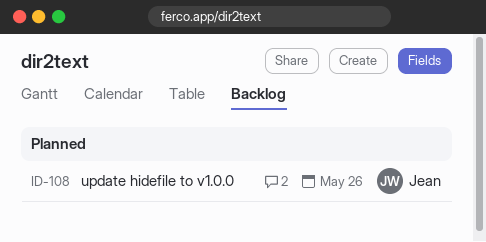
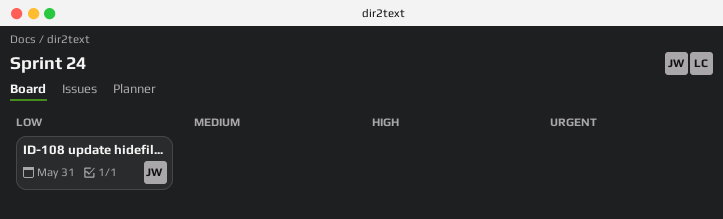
ID-108, due: May 26 -> May 31

